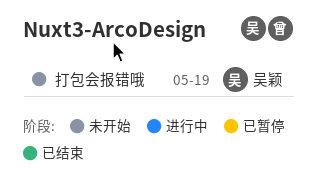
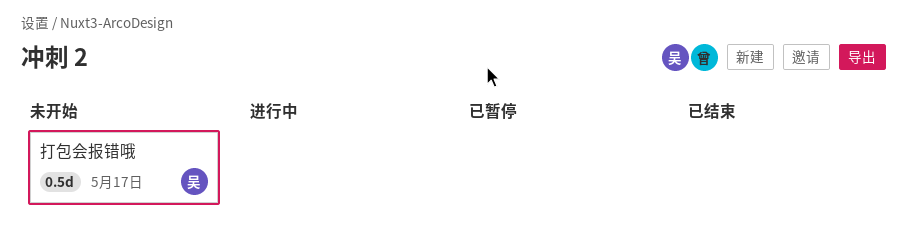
打包会报错哦, due: May 19 -> May 17

